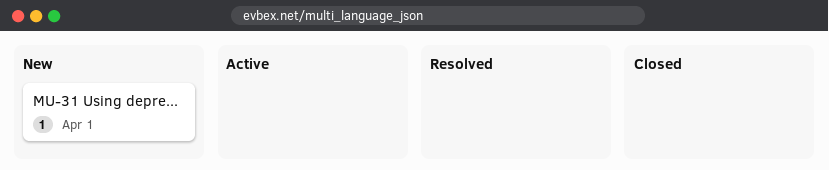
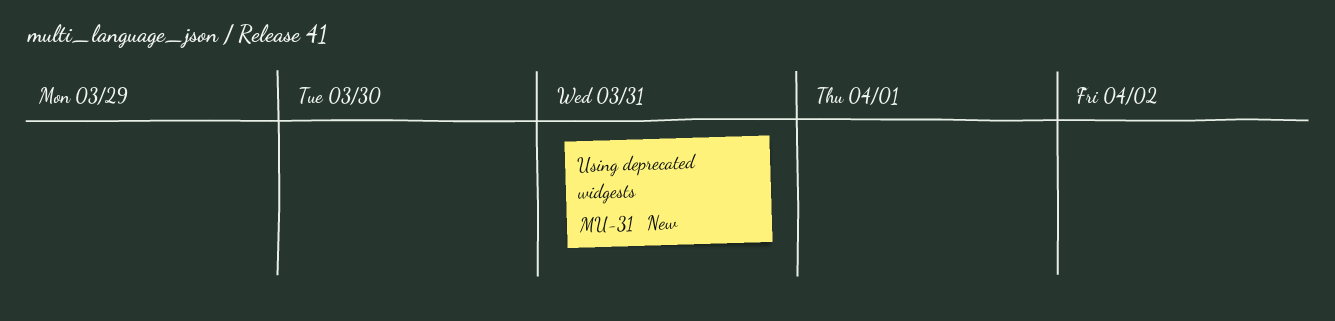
MU-31, due: Apr 1 -> Mar 31

